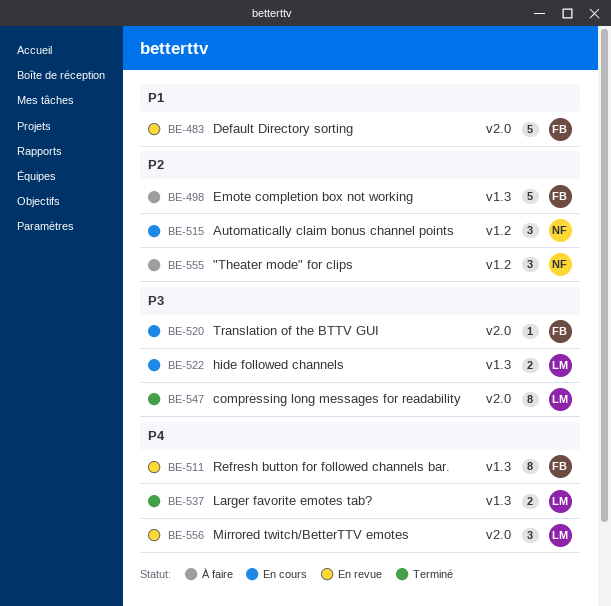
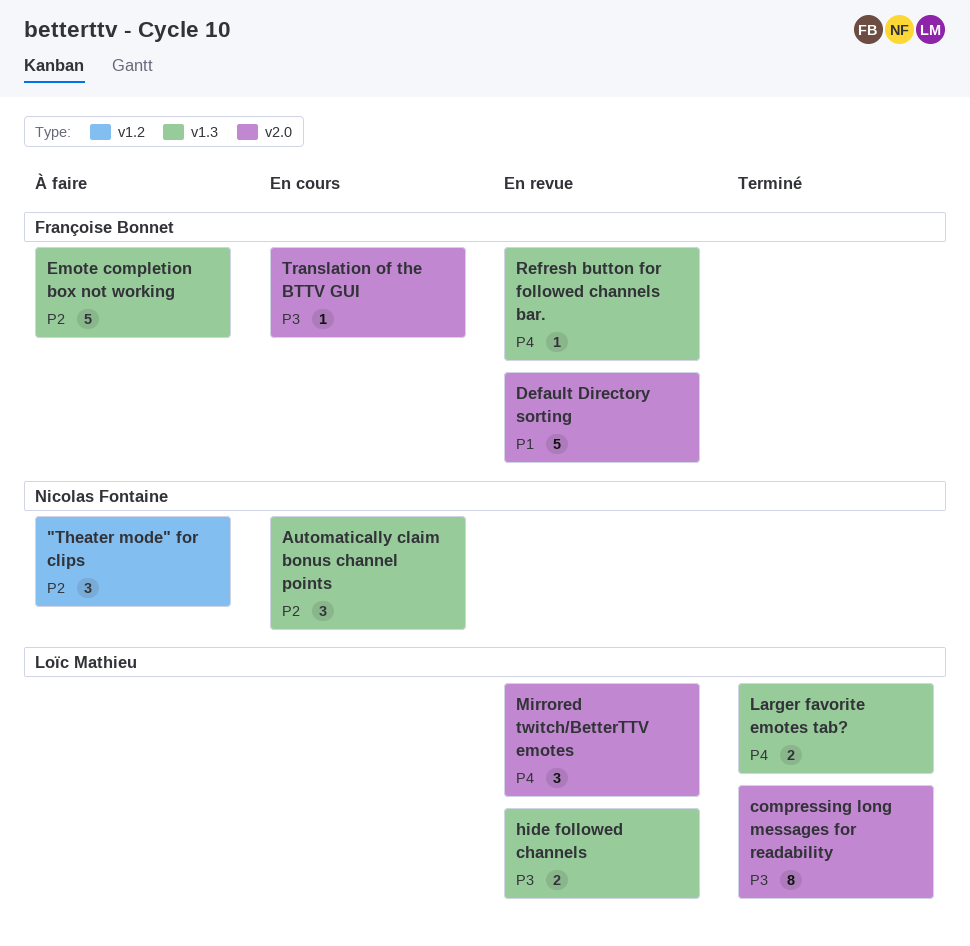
Automatically claim bonus channel points, label: v1.2 -> v1.3
hide followed channels, status: En cours -> En revue
Refresh button for followed channels bar., estimate: 8 -> 1

